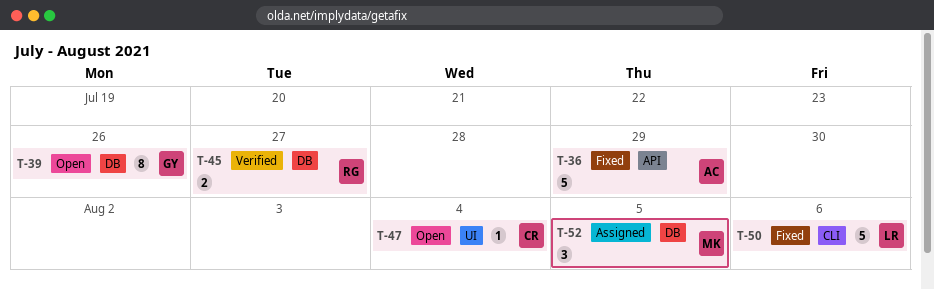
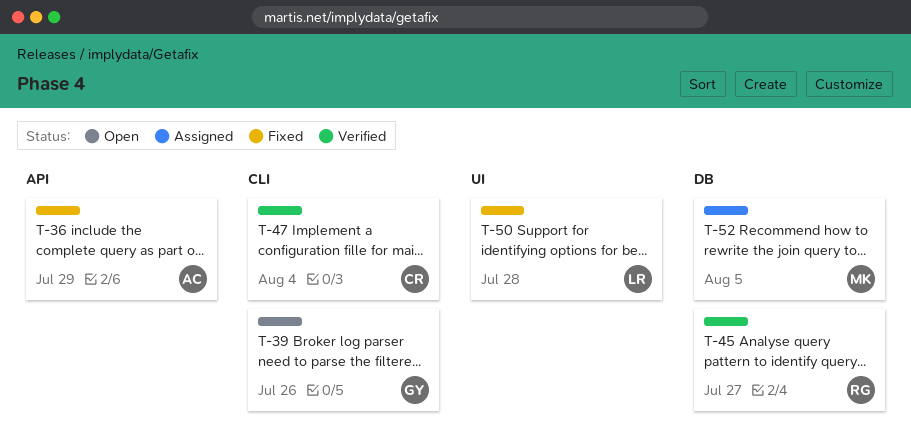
T-39, label: DB -> CLI
T-47, status: Open -> Verified
T-47, label: UI -> CLI
T-50, label: CLI -> UI
T-50, due: Aug 6 -> Jul 28

